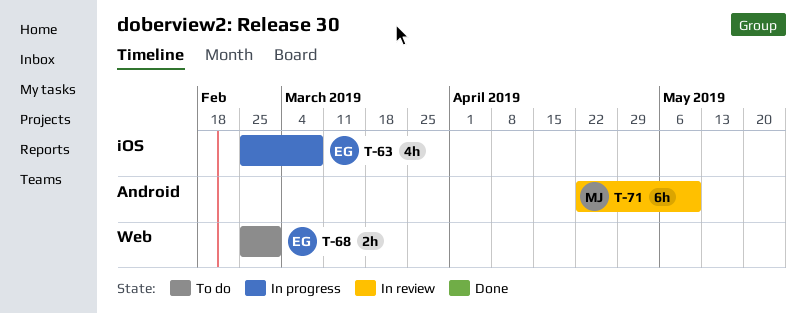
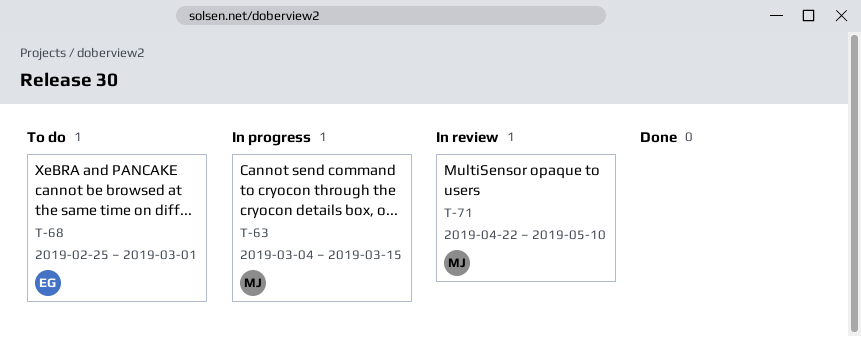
T-63, owner: EG -> MJ
T-63, start: Feb 25 -> Mar 4
T-63, due: Mar 8 -> Mar 15

